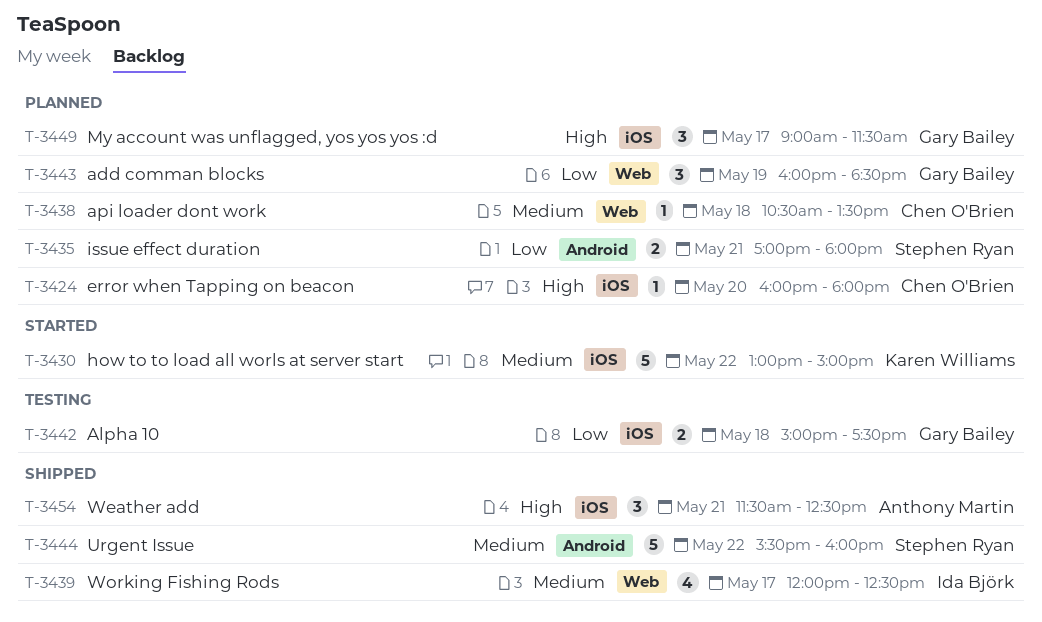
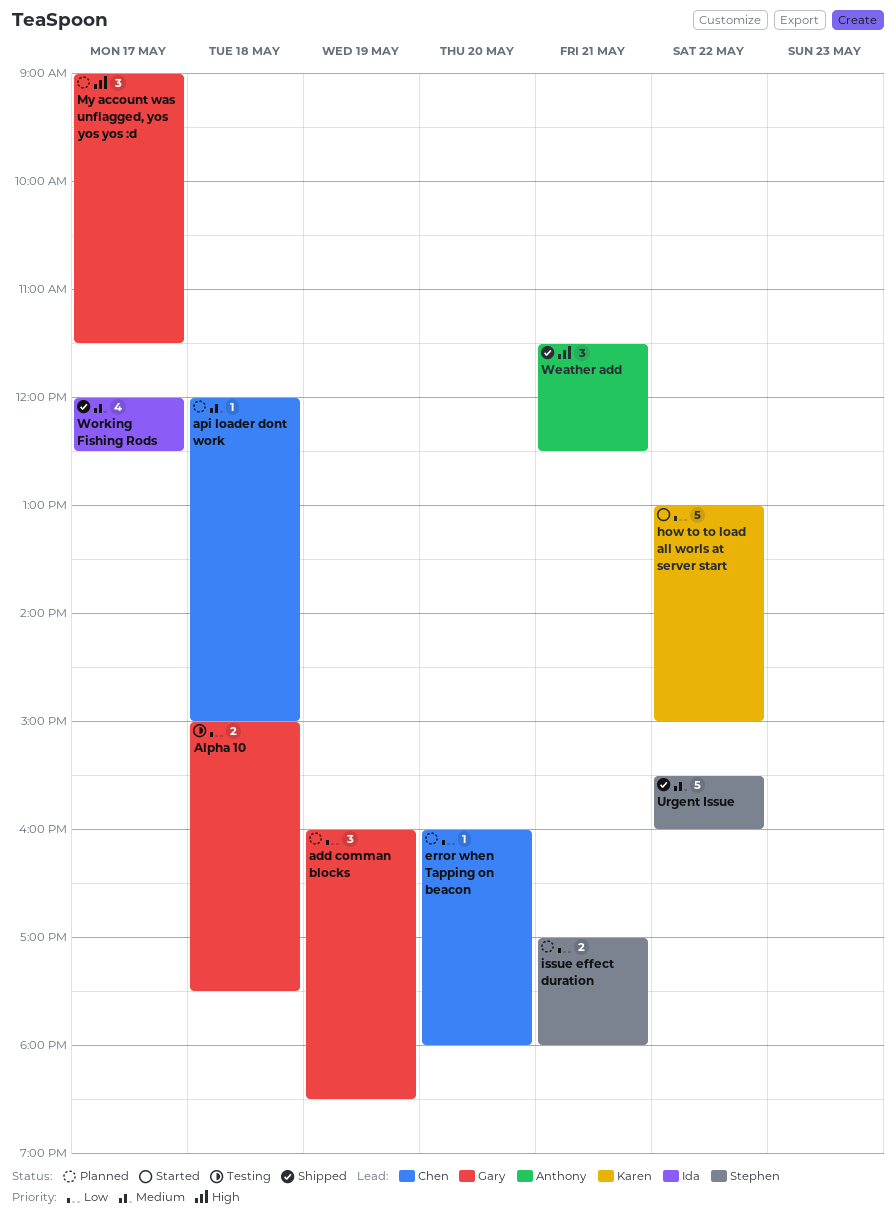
api loader dont work, begins: 10:30 -> 12:00
api loader dont work, ends: 13:30 -> 15:00
error when Tapping on beacon, priority: High -> Low
how to to load all worls at server start, priority: Medium -> Low

